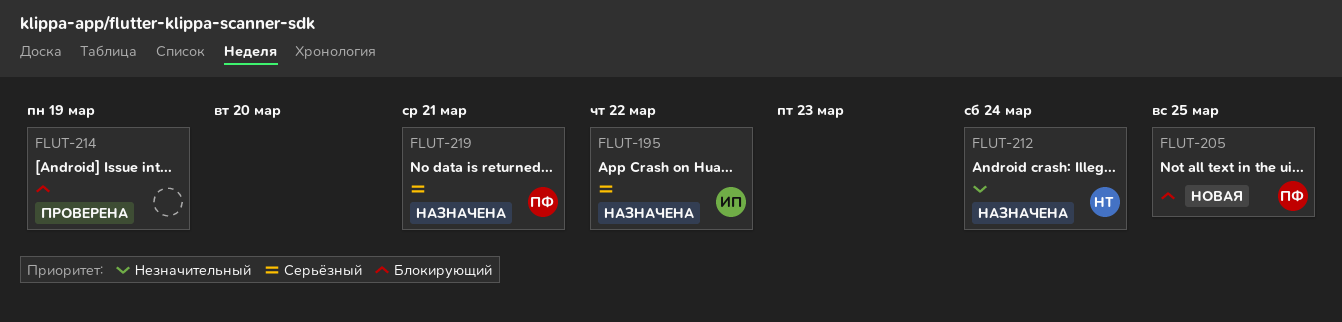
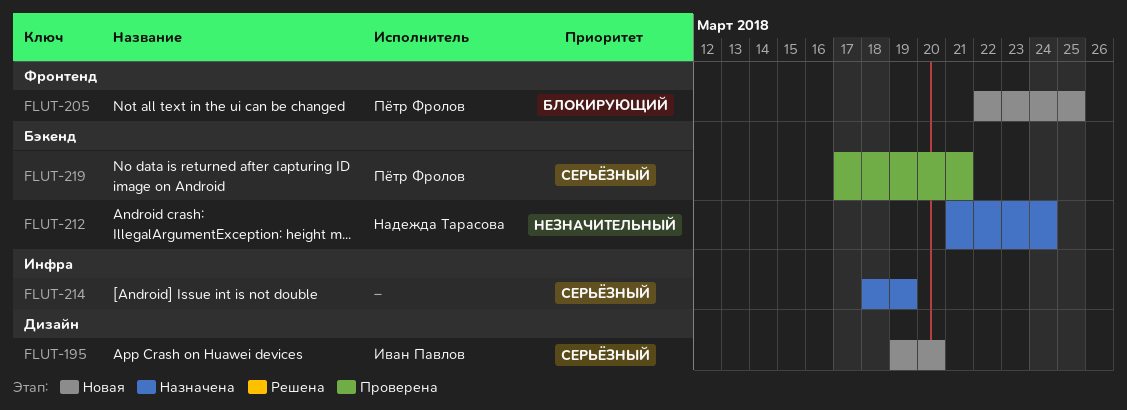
FLUT-195, status: Назначена -> Новая
FLUT-195, due: Mar 22 -> Mar 20
FLUT-214, status: Проверена -> Назначена
FLUT-214, priority: Блокирующий -> Серьёзный
FLUT-219, status: Назначена -> Проверена

